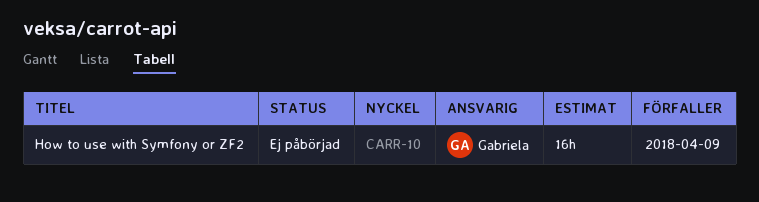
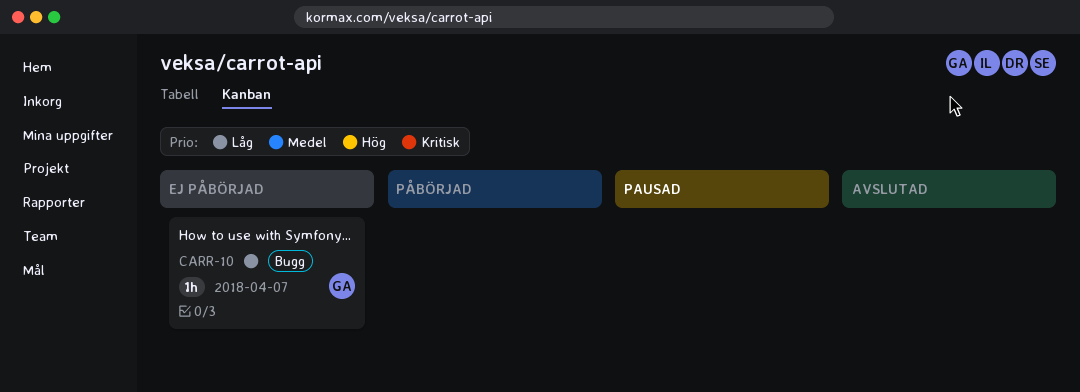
CARR-10, estimate: 16h -> 1h
CARR-10, due: Apr 9 -> Apr 7

